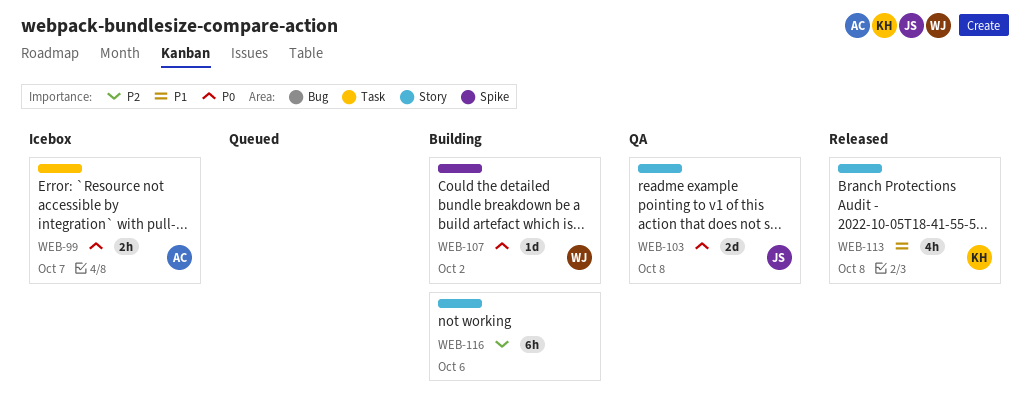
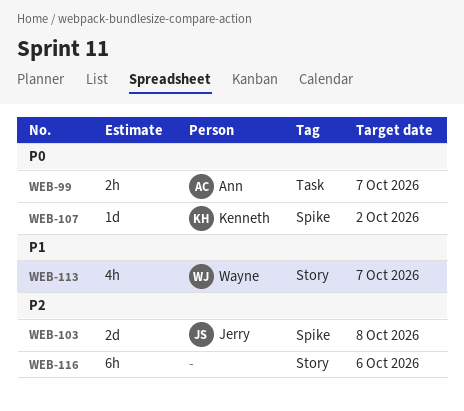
WEB-103, priority: P0 -> P2
WEB-103, label: Story -> Spike
WEB-107, owner: Wayne -> Kenneth
WEB-113, owner: Kenneth -> Wayne
WEB-113, due: Oct 8 -> Oct 7

